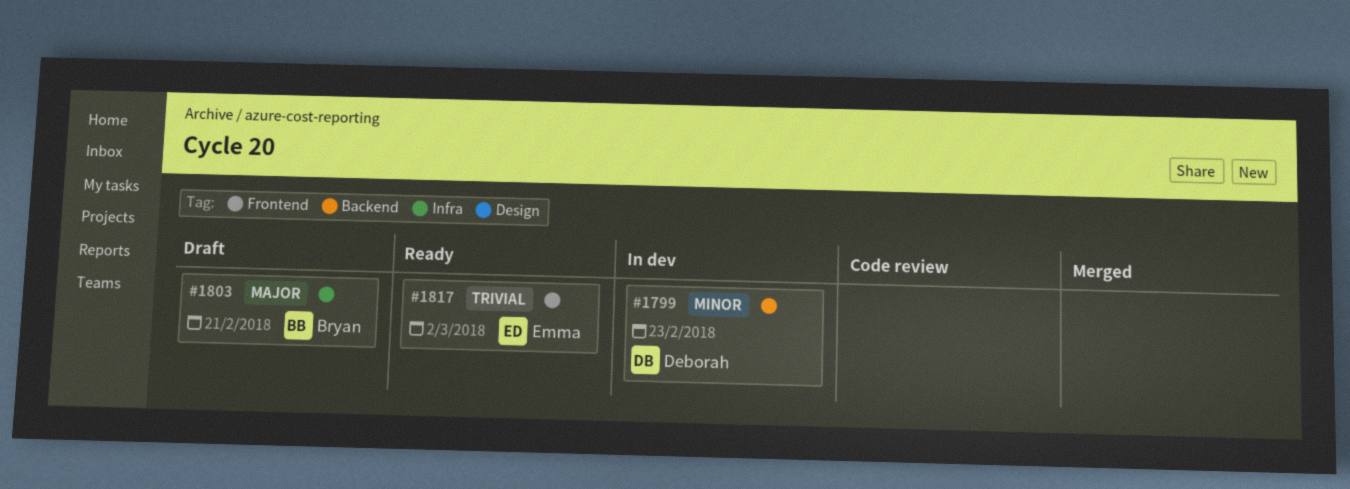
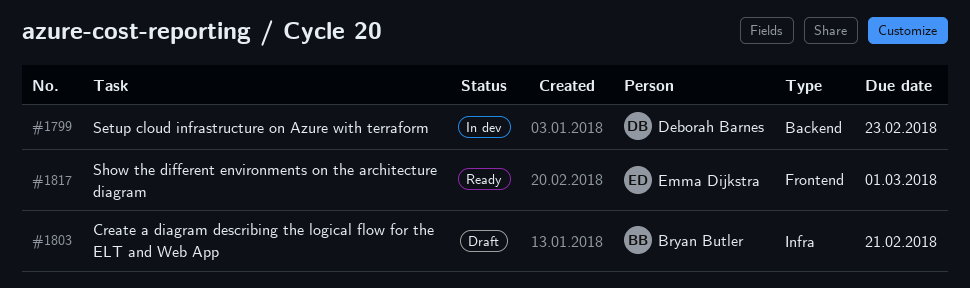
#1817, due: Mar 2 -> Mar 1

